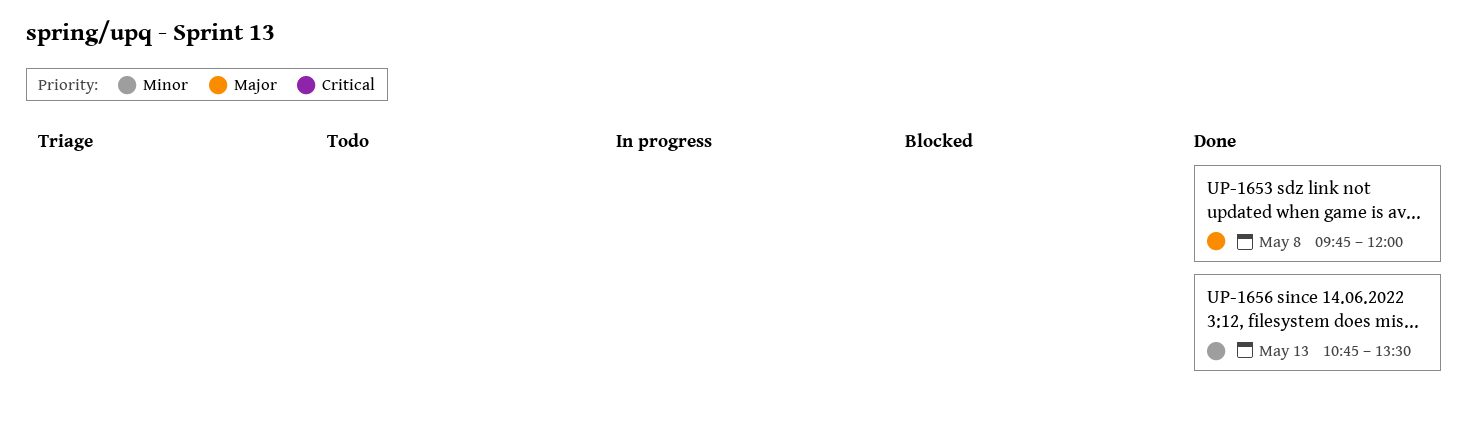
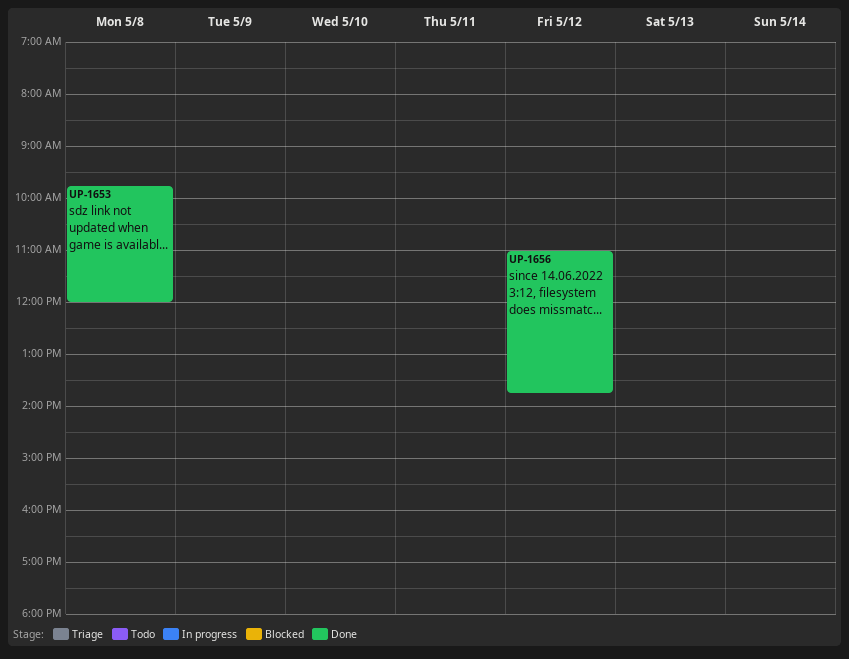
UP-1656, day: May 13 -> May 12
UP-1656, begins: 10:45 -> 11:00
UP-1656, ends: 13:30 -> 13:45

